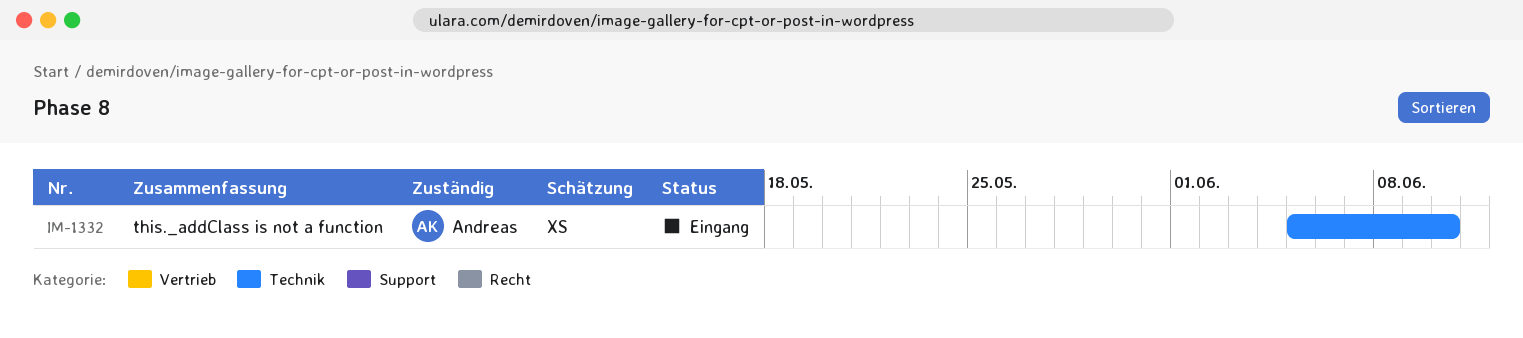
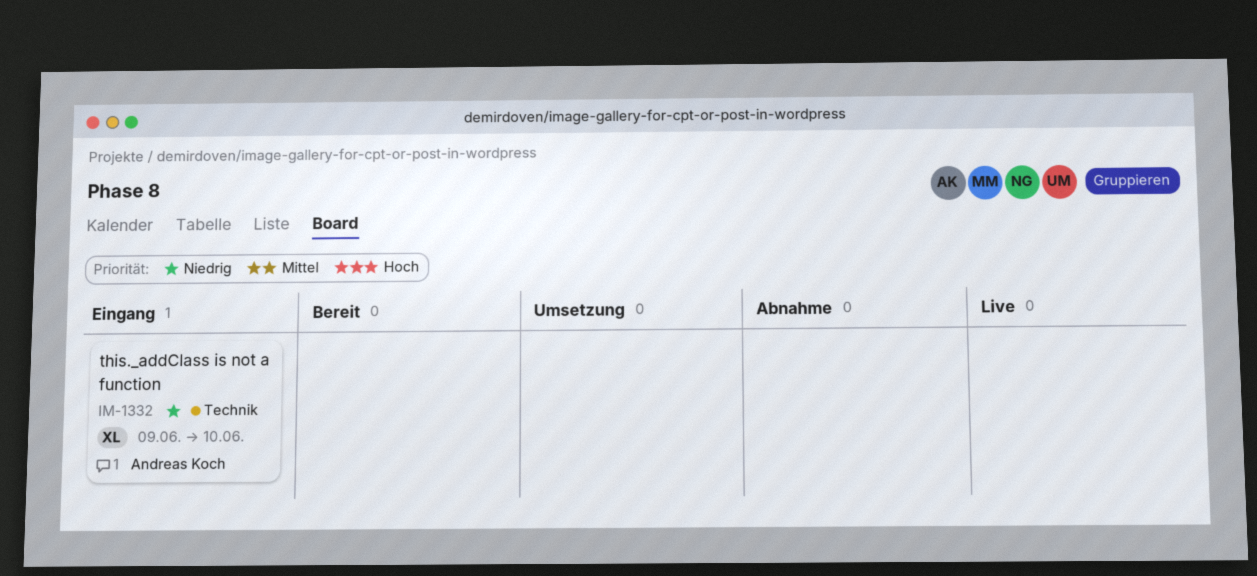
IM-1332, estimate: XS -> XL
IM-1332, start: Jun 5 -> Jun 9

